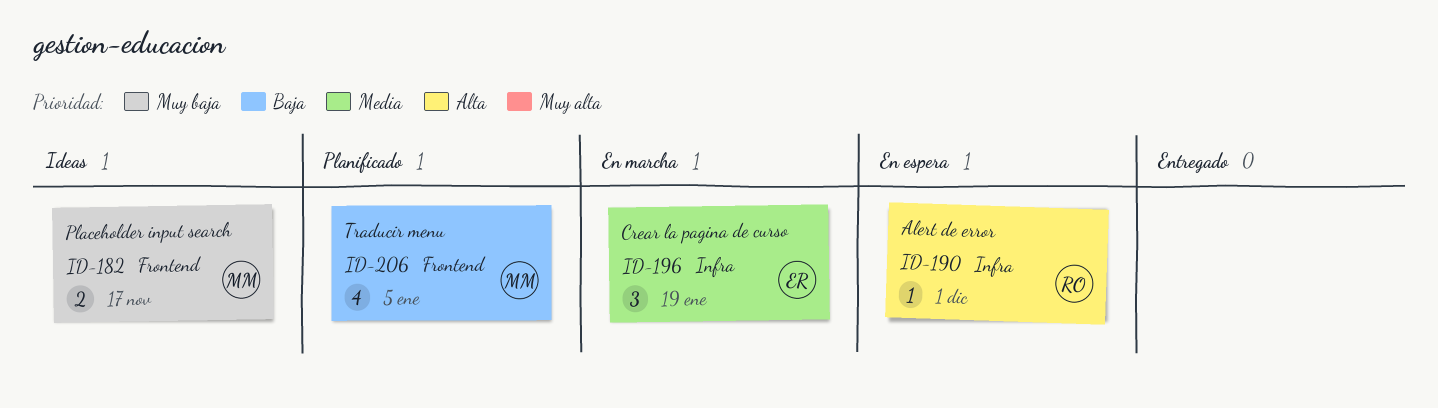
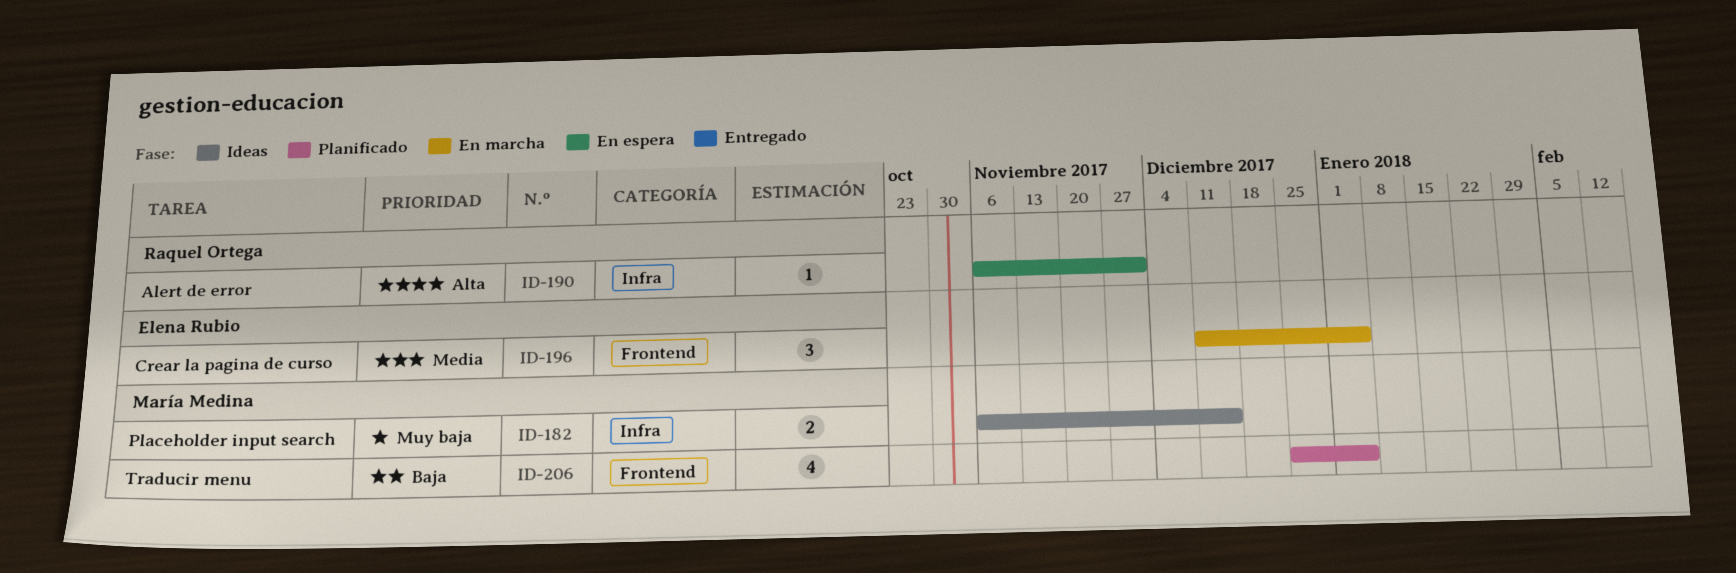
ID-182, label: Frontend -> Infra
ID-182, due: Nov 17 -> Dec 15
ID-196, label: Infra -> Frontend
ID-196, due: Jan 19 -> Jan 5

